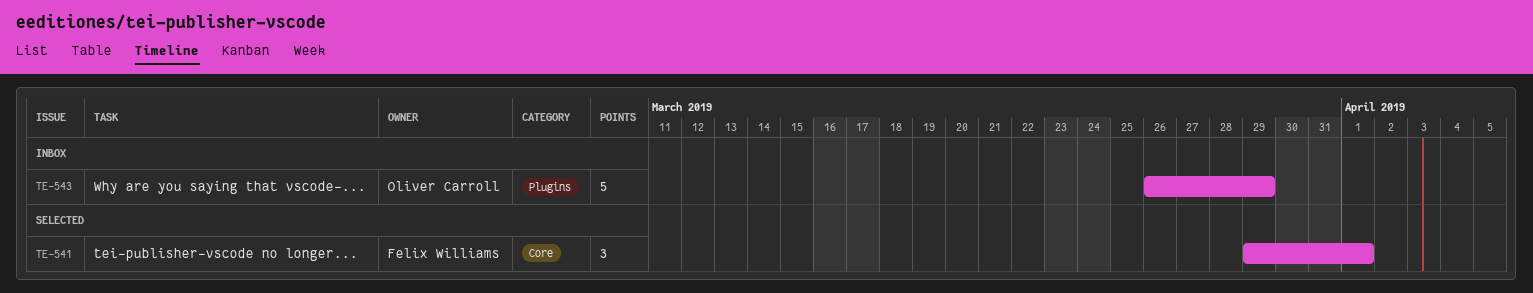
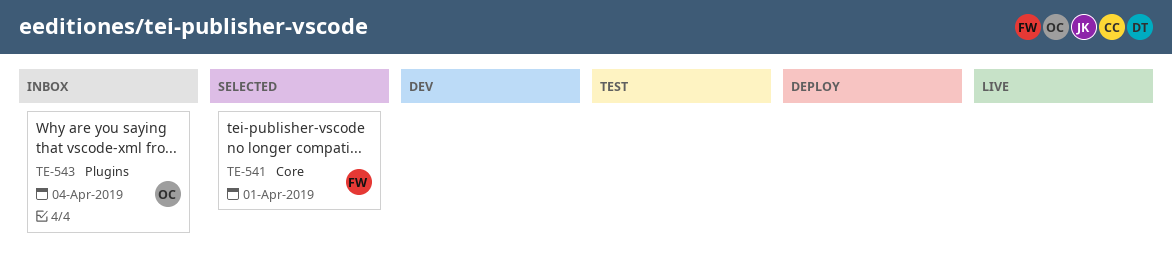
TE-543, due: Mar 29 -> Apr 4

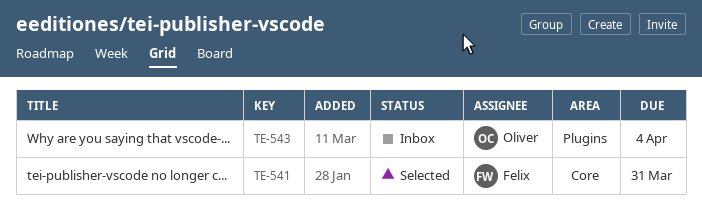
TE-541, due: Apr 1 -> Mar 31

